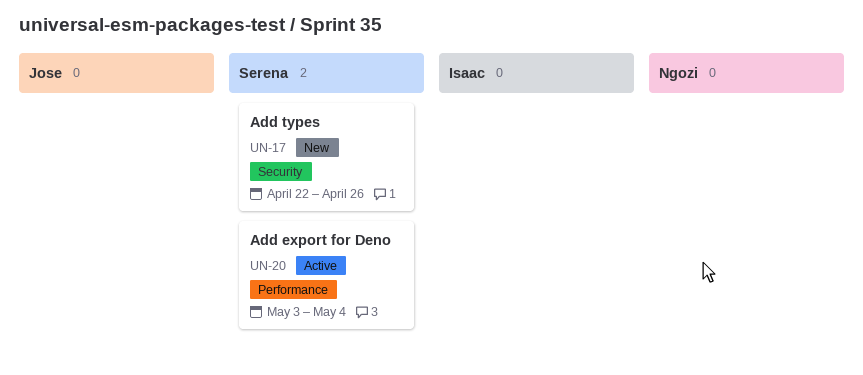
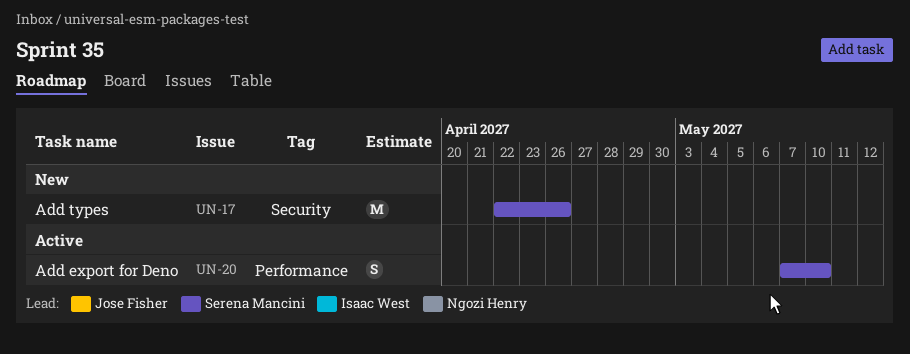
UN-20, start: May 3 -> May 7
UN-20, due: May 4 -> May 10

